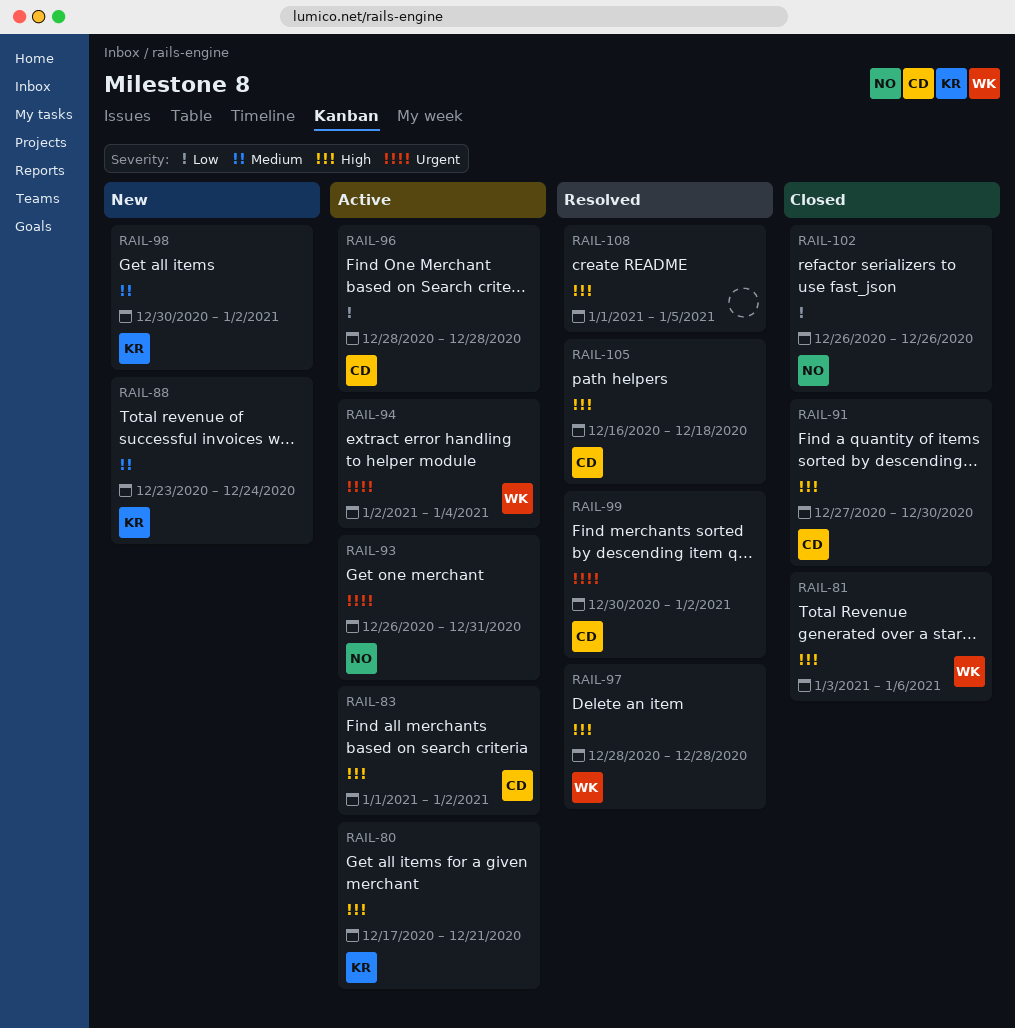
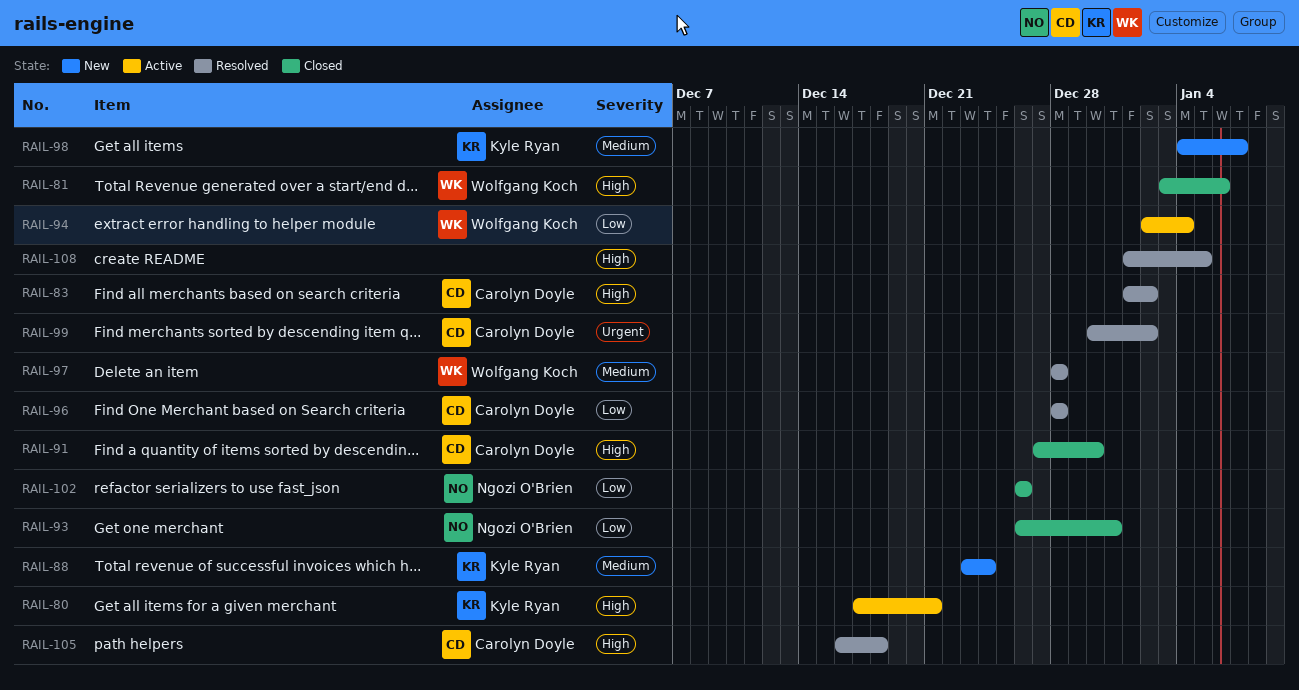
RAIL-83, status: Active -> Resolved
RAIL-93, status: Active -> Closed
RAIL-93, priority: Urgent -> Low
RAIL-94, priority: Urgent -> Low
RAIL-96, status: Active -> Resolved
RAIL-97, priority: High -> Medium
RAIL-98, start: Dec 30 -> Jan 4
RAIL-98, due: Jan 2 -> Jan 7

